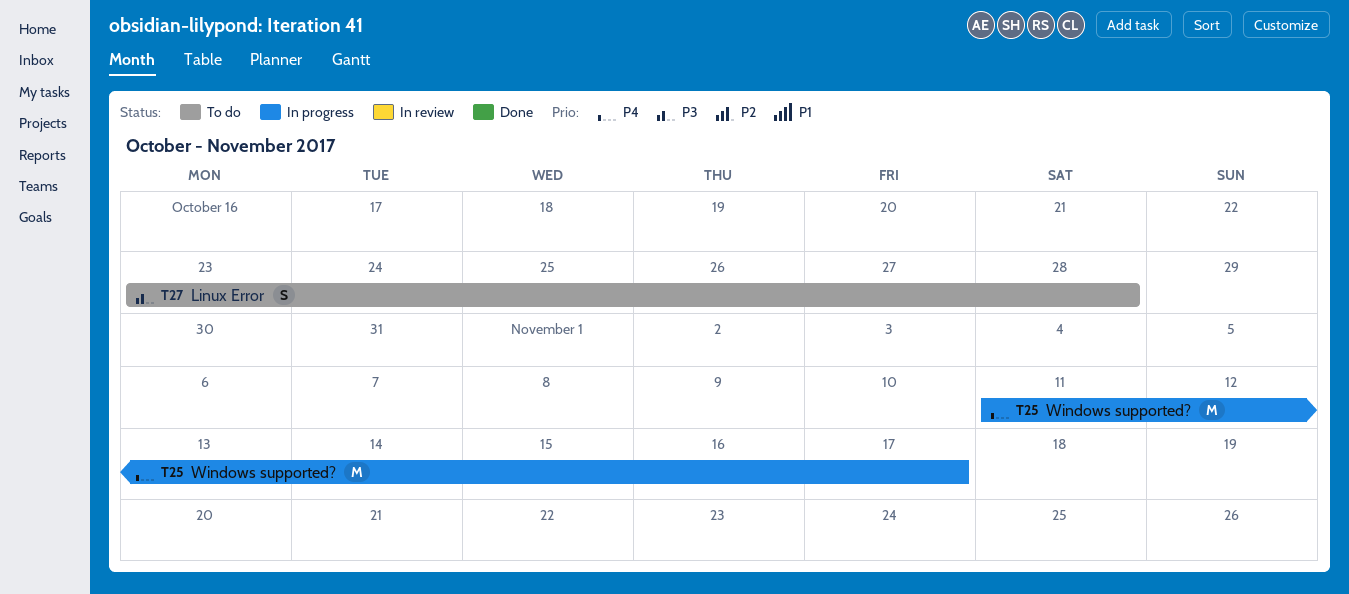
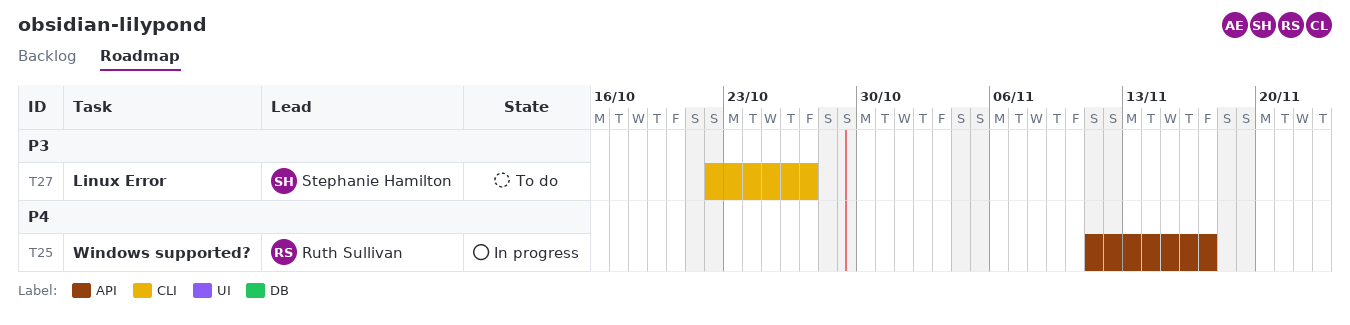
T27, start: Oct 23 -> Oct 22
T27, due: Oct 28 -> Oct 27

